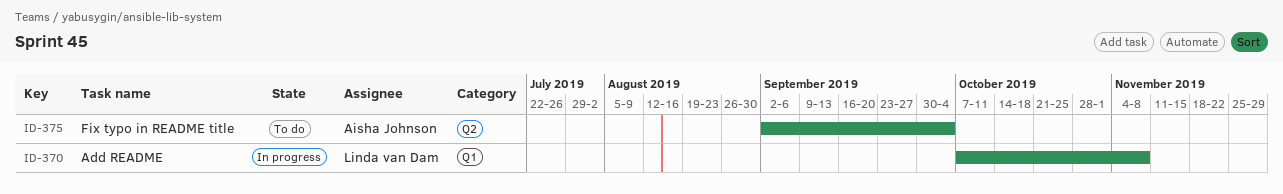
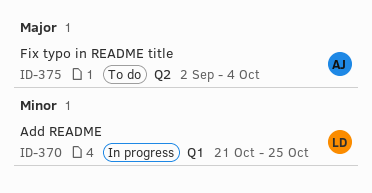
ID-370, start: Oct 7 -> Oct 21
ID-370, due: Nov 8 -> Oct 25

